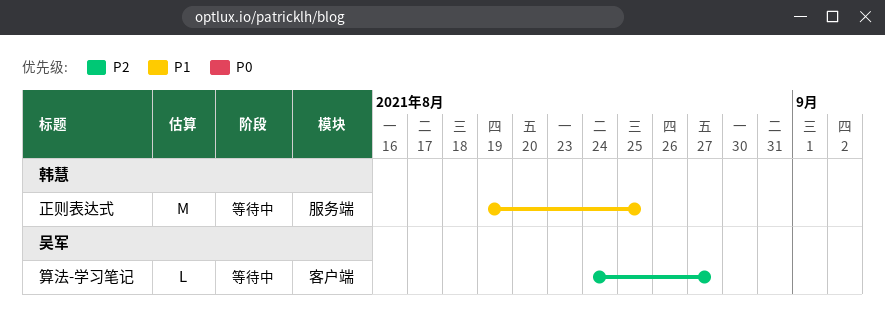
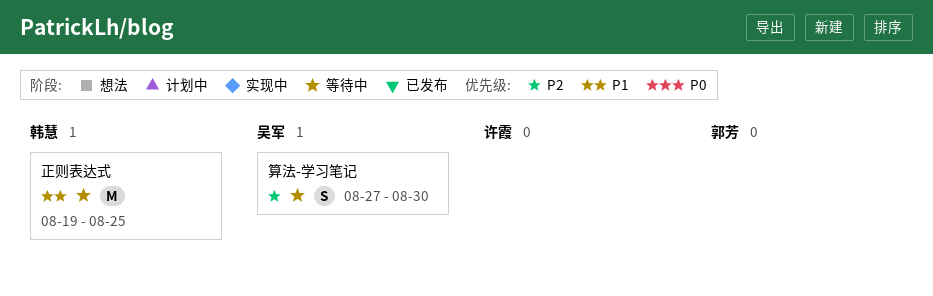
算法-学习笔记, estimate: L -> S
算法-学习笔记, start: Aug 24 -> Aug 27
算法-学习笔记, due: Aug 27 -> Aug 30

